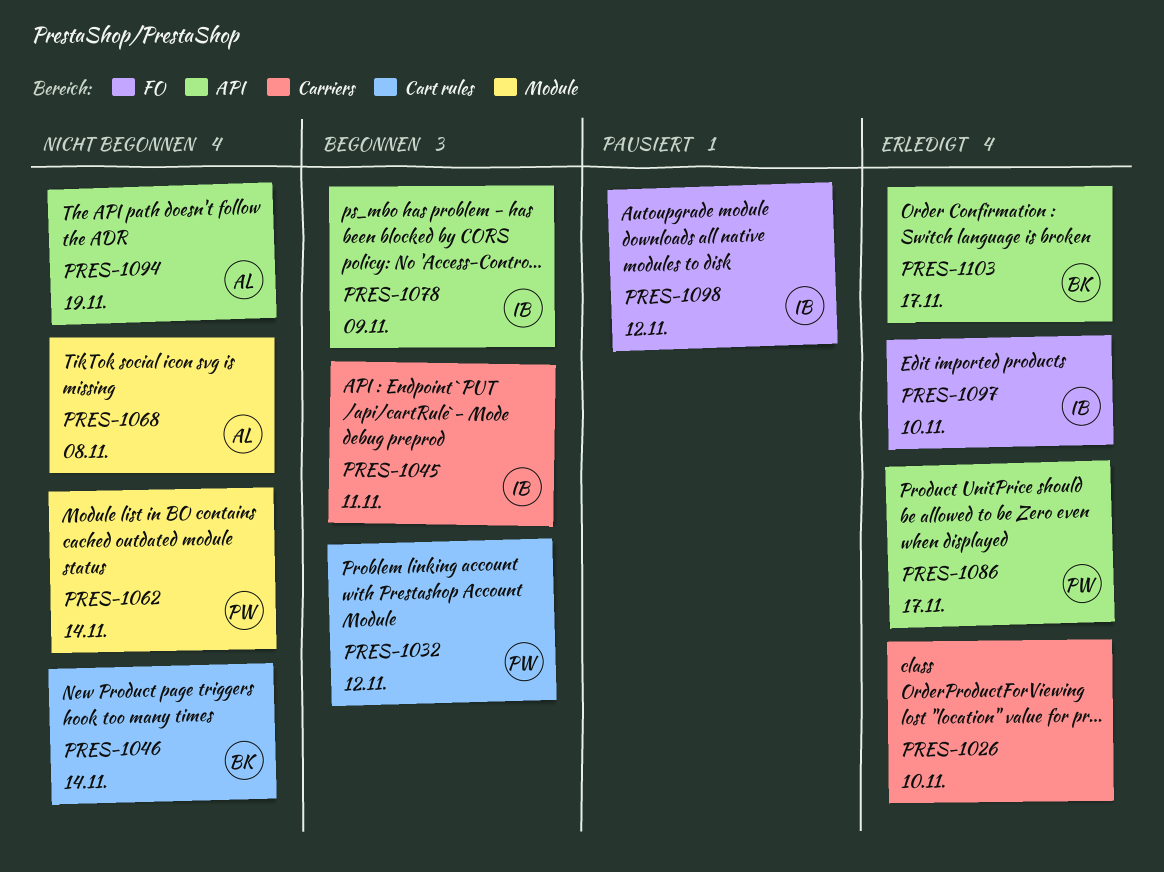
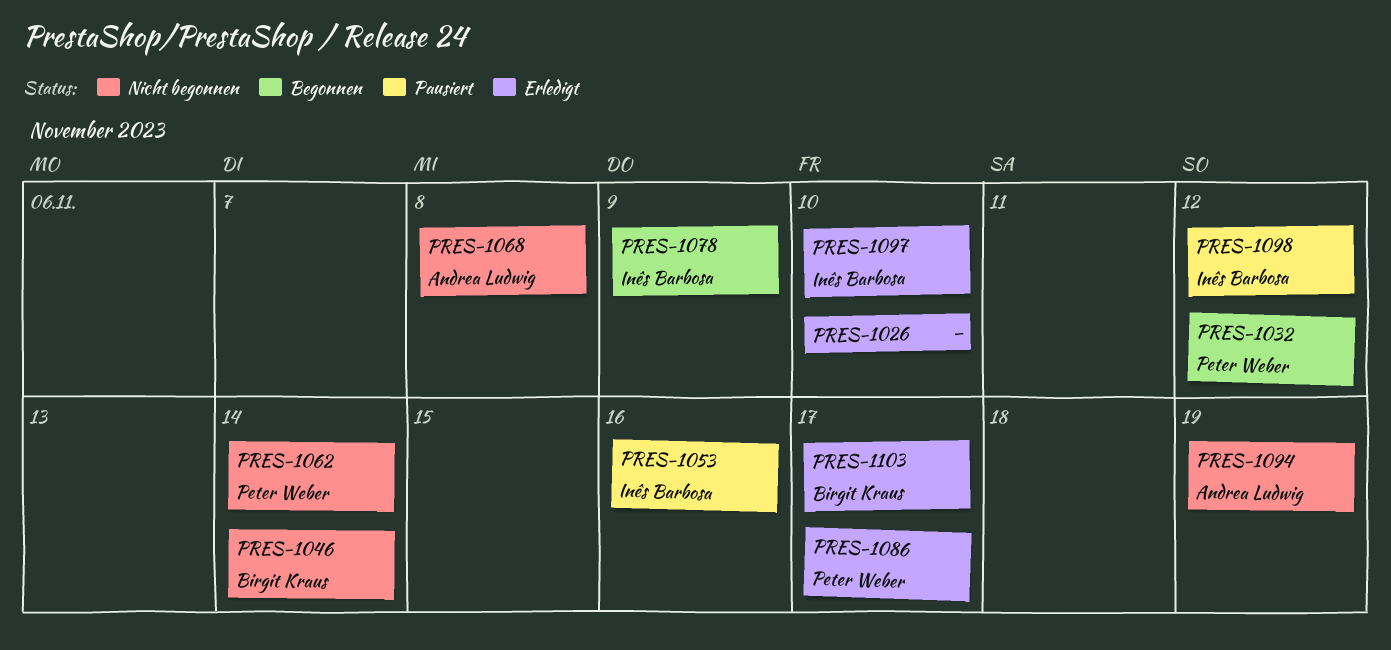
PRES-1045: present -> none
PRES-1053: none -> present

